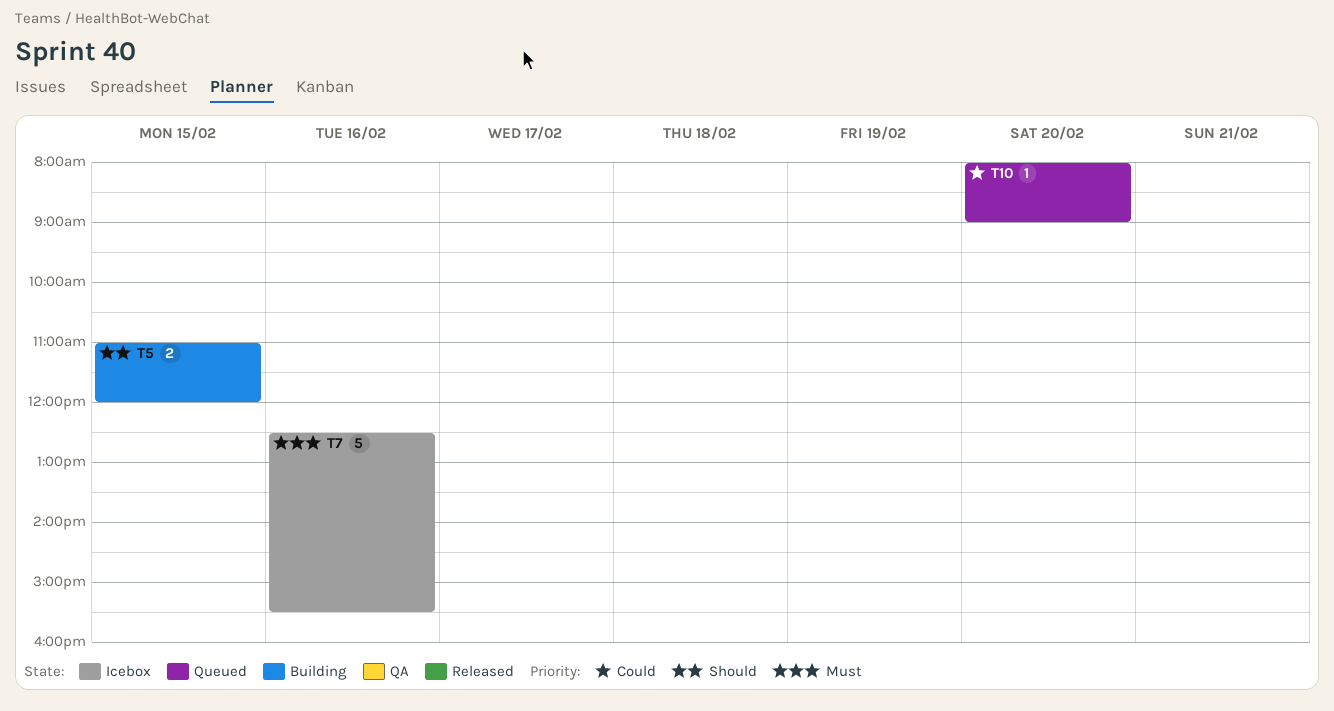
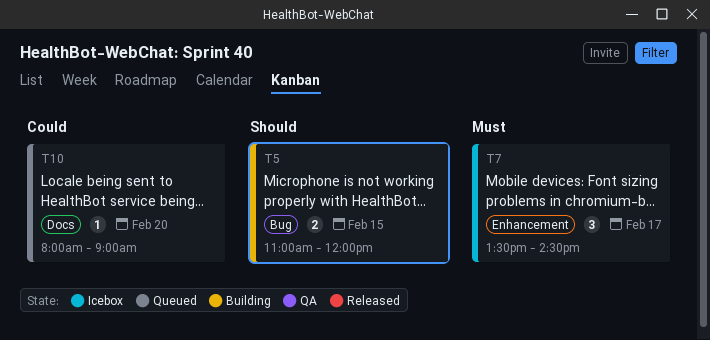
T7, estimate: 5 -> 3
T7, day: Feb 16 -> Feb 17
T7, begins: 12:30 -> 13:30
T7, ends: 15:30 -> 14:30

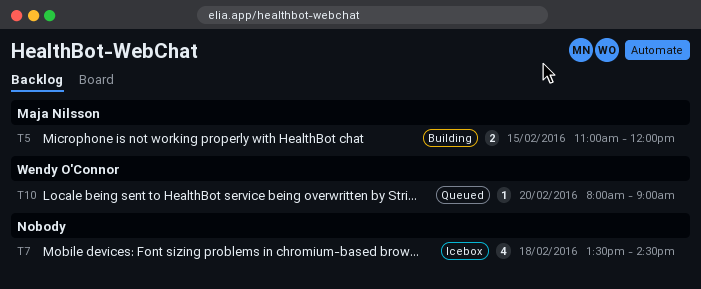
T7, estimate: 3 -> 4
T7, day: Feb 17 -> Feb 18

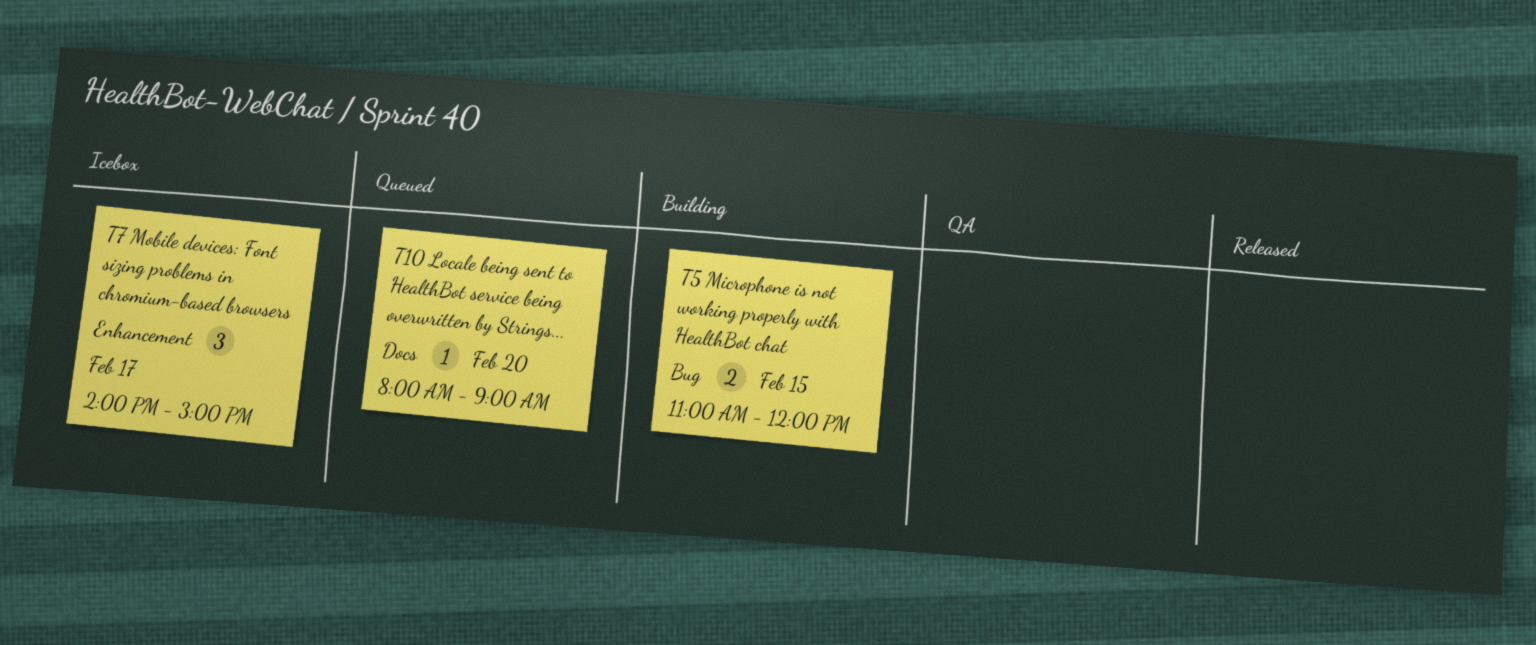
T7, estimate: 4 -> 3
T7, day: Feb 18 -> Feb 17
T7, begins: 13:30 -> 14:00
T7, ends: 14:30 -> 15:00

